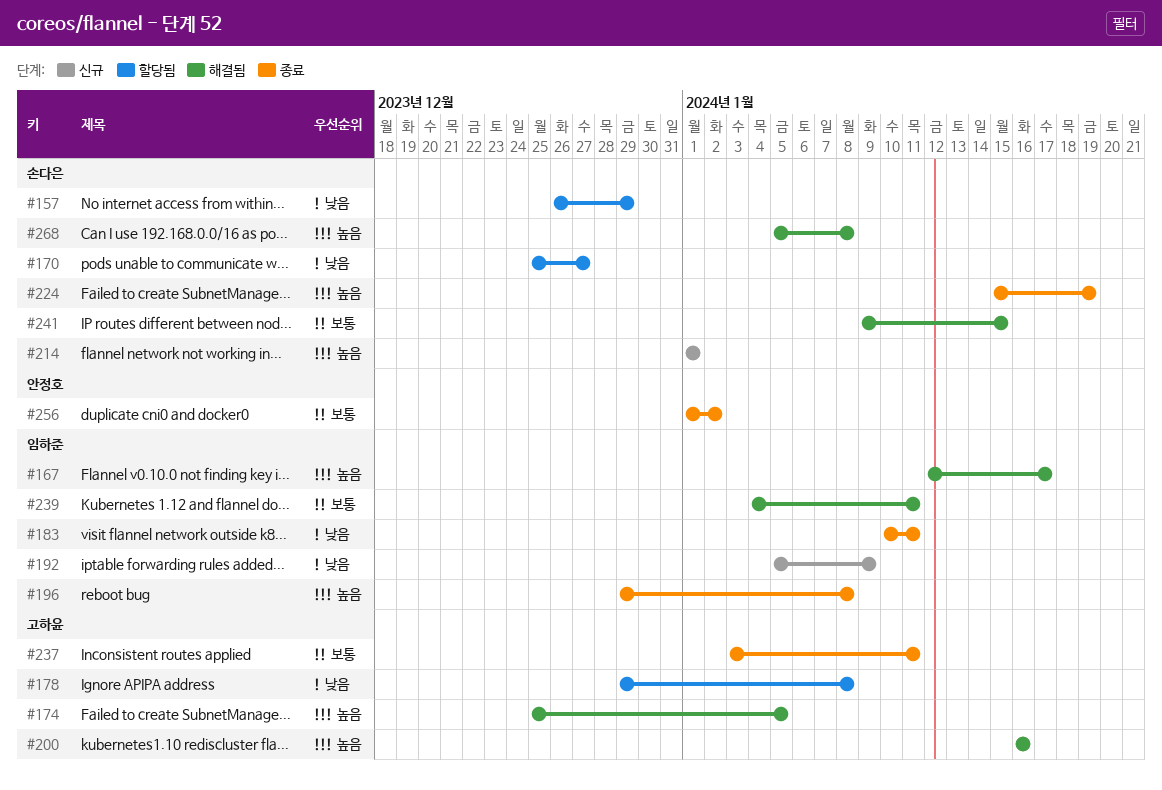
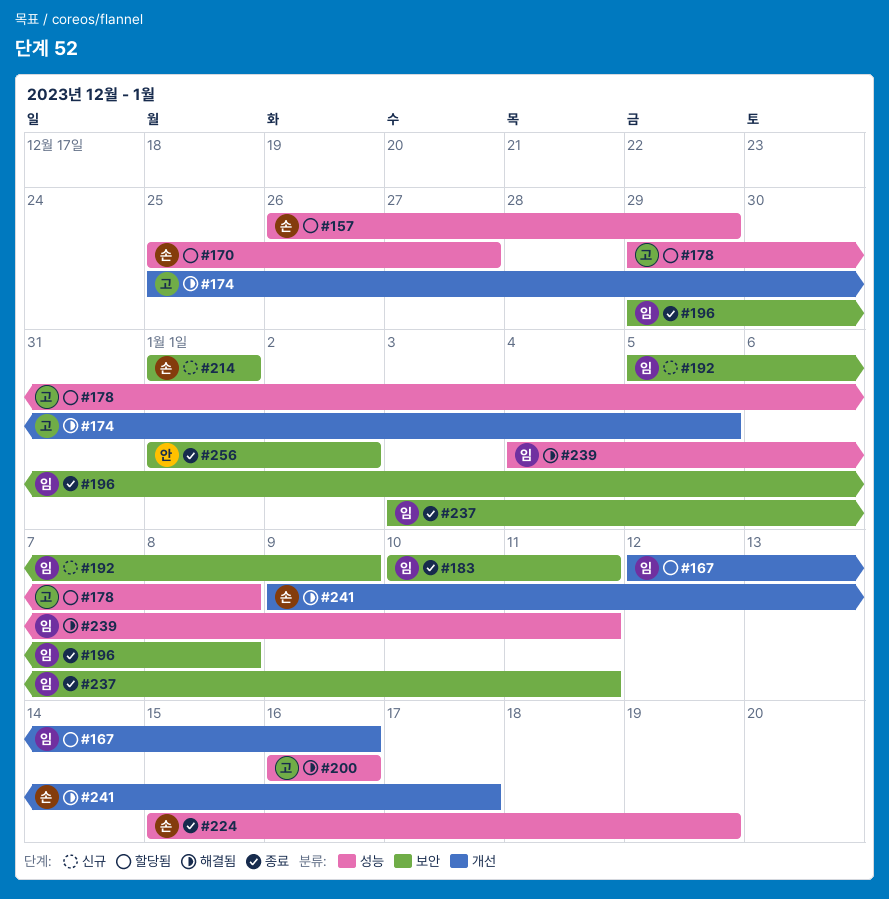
#167, status: 해결됨 -> 할당됨
#167, due: Jan 17 -> Jan 16
#237, owner: 고하윤 -> 임하준
#241, due: Jan 15 -> Jan 17
#268: present -> none

